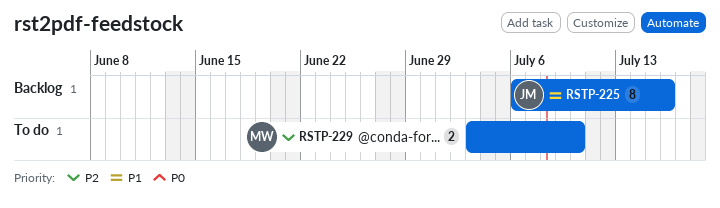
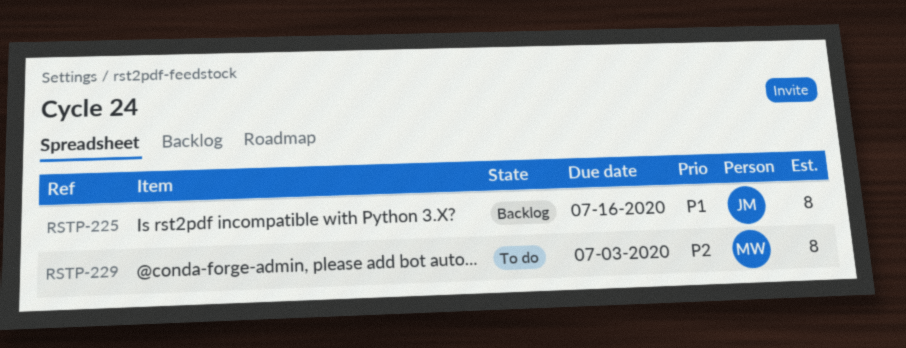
RSTP-229, estimate: 2 -> 8
RSTP-229, due: Jul 10 -> Jul 3

